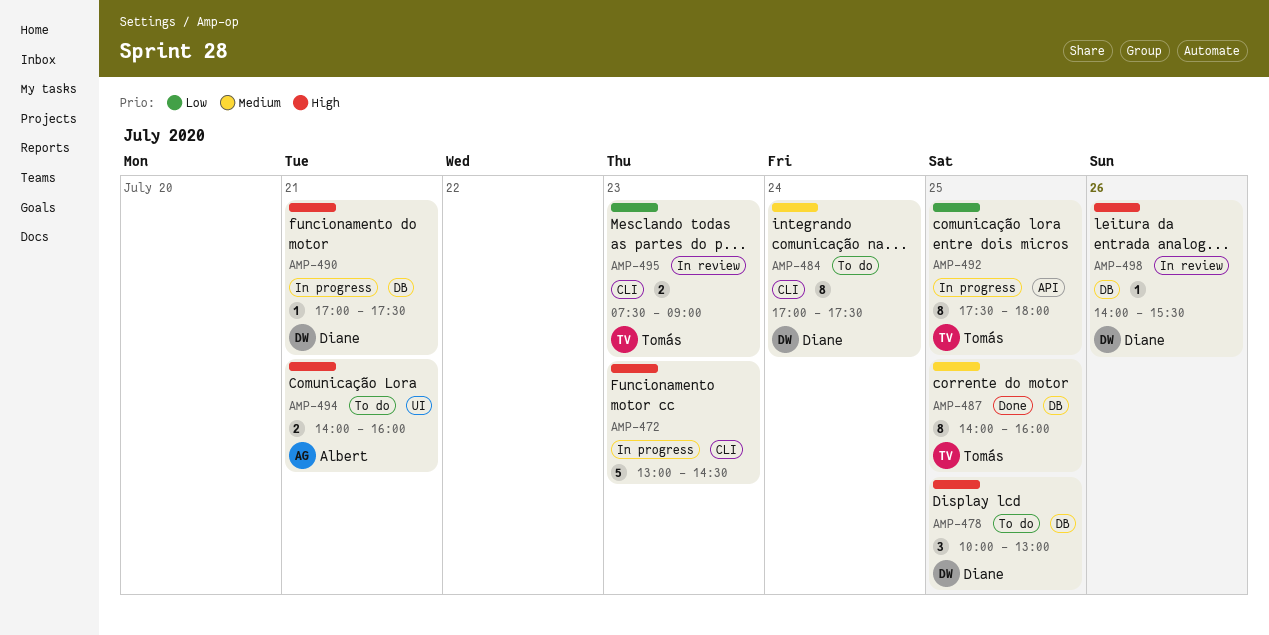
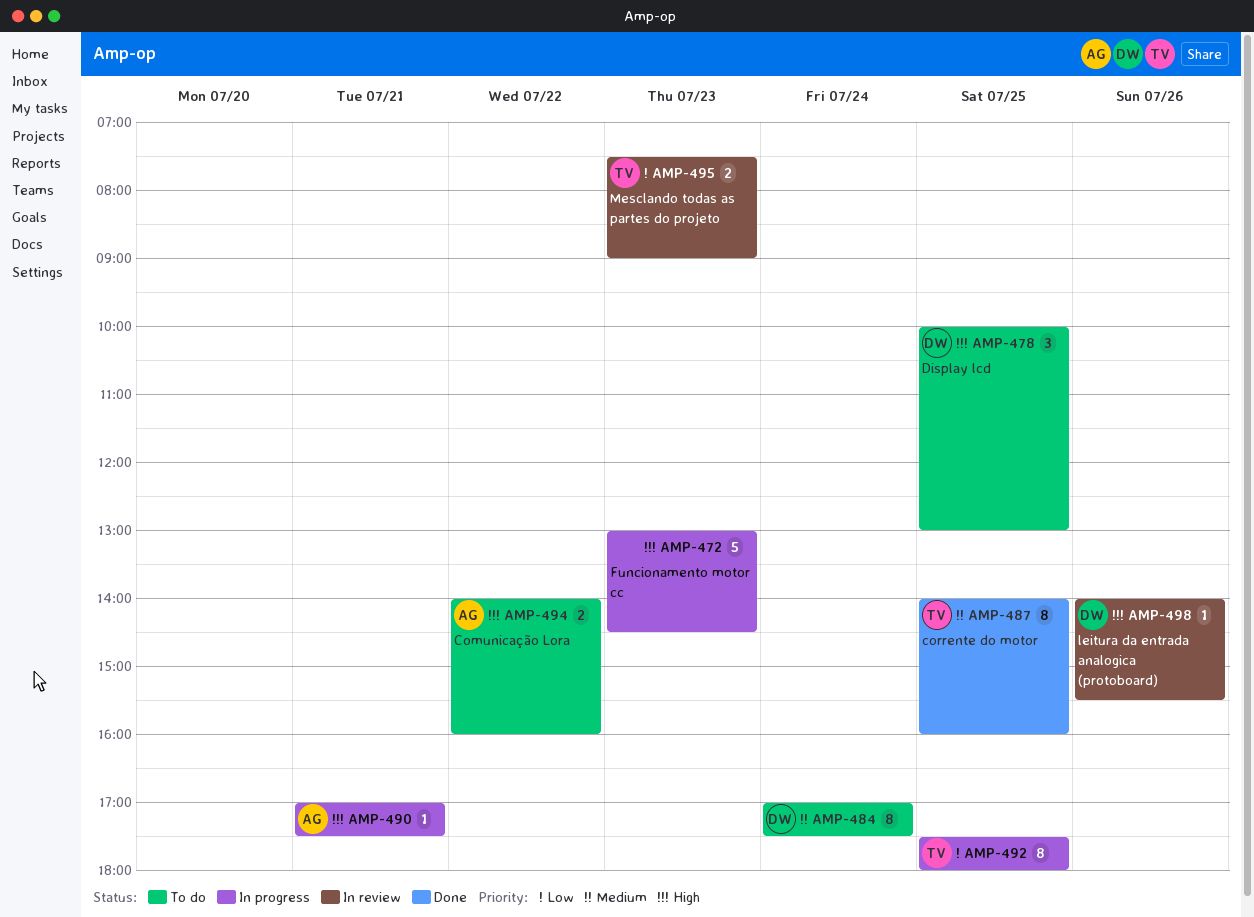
AMP-490, owner: Diane -> Albert
AMP-494, day: Jul 21 -> Jul 22

